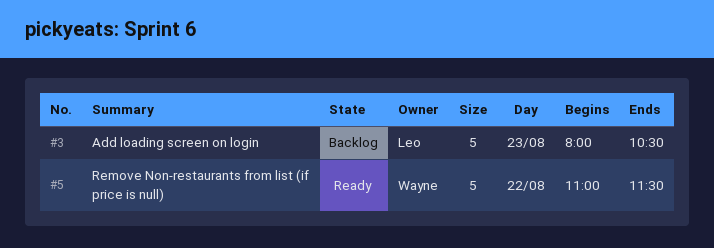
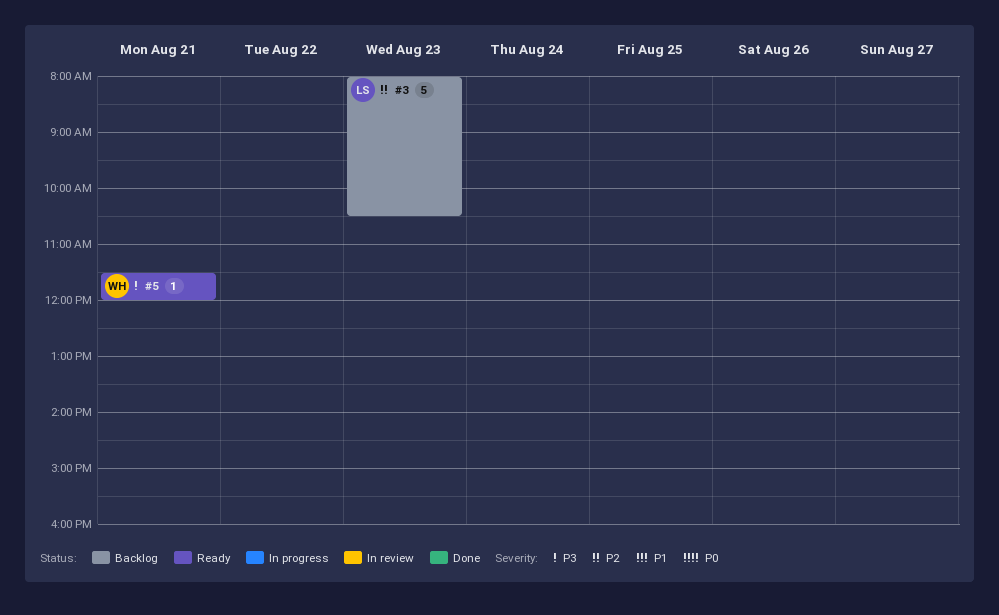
#5, estimate: 5 -> 1
#5, day: Aug 22 -> Aug 21
#5, begins: 11:00 -> 11:30
#5, ends: 11:30 -> 12:00

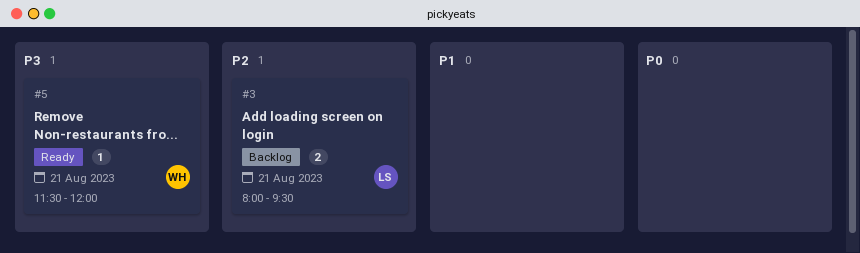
#3, estimate: 5 -> 2
#3, day: Aug 23 -> Aug 21
#3, ends: 10:30 -> 09:30

